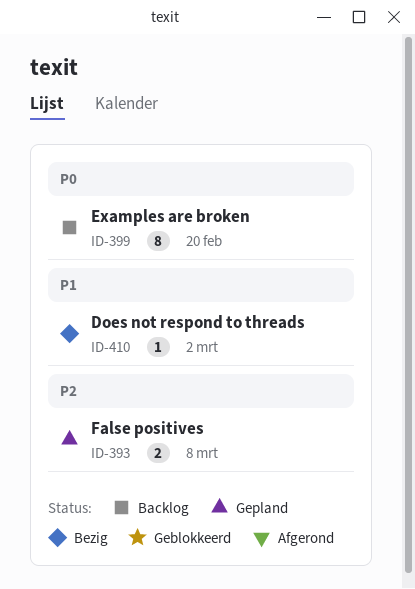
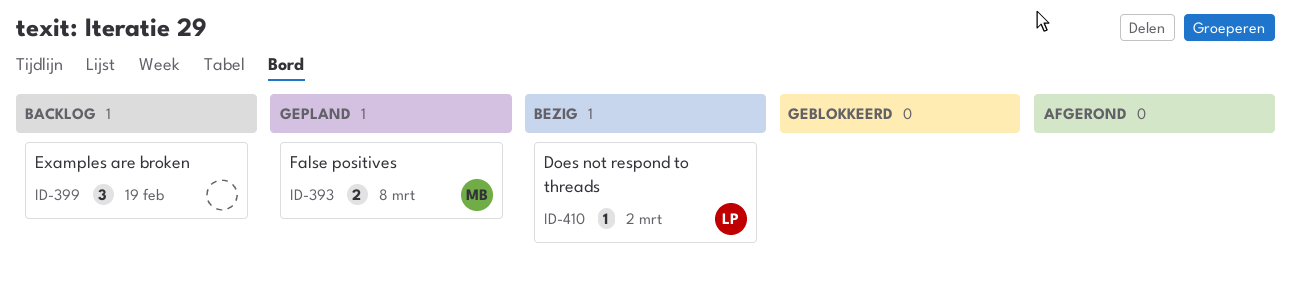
ID-399, estimate: 8 -> 3
ID-399, due: Feb 20 -> Feb 19

